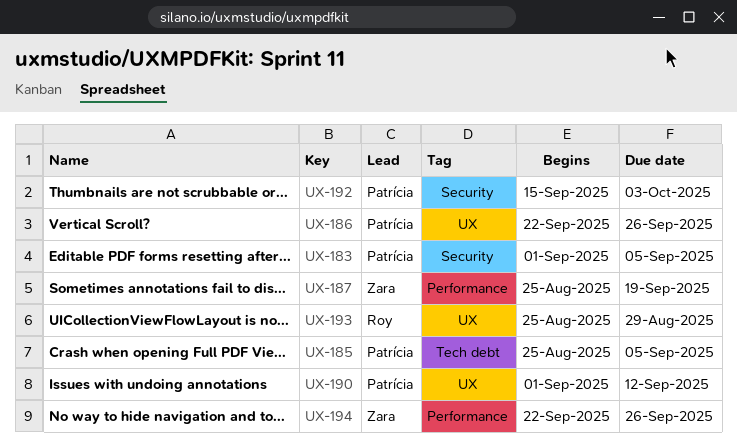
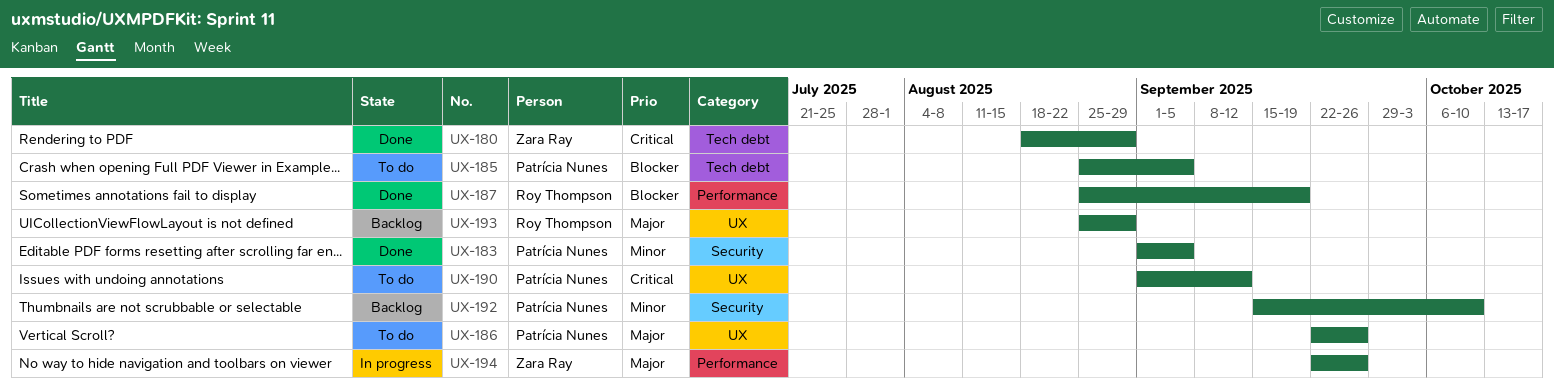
UX-180: none -> present
UX-187, owner: Zara Ray -> Roy Thompson
UX-192, due: Oct 3 -> Oct 10

